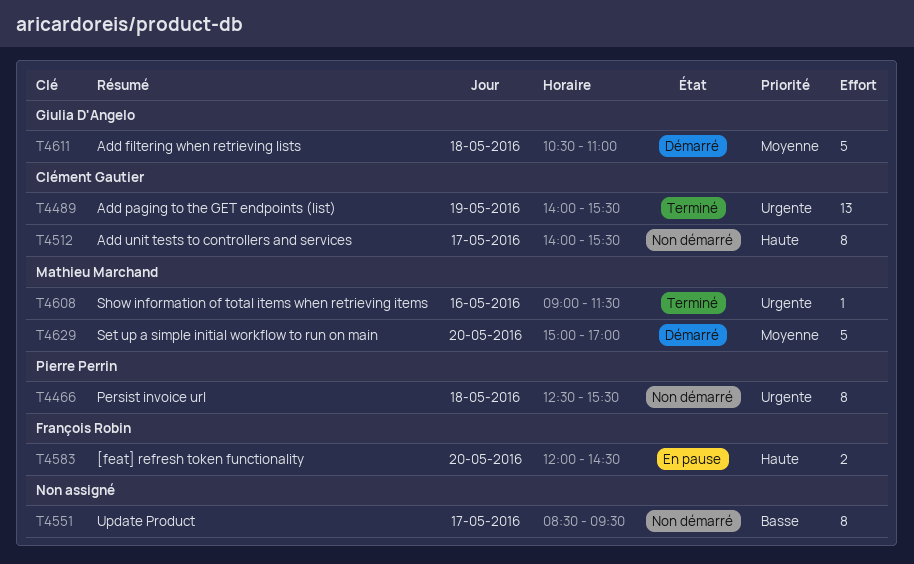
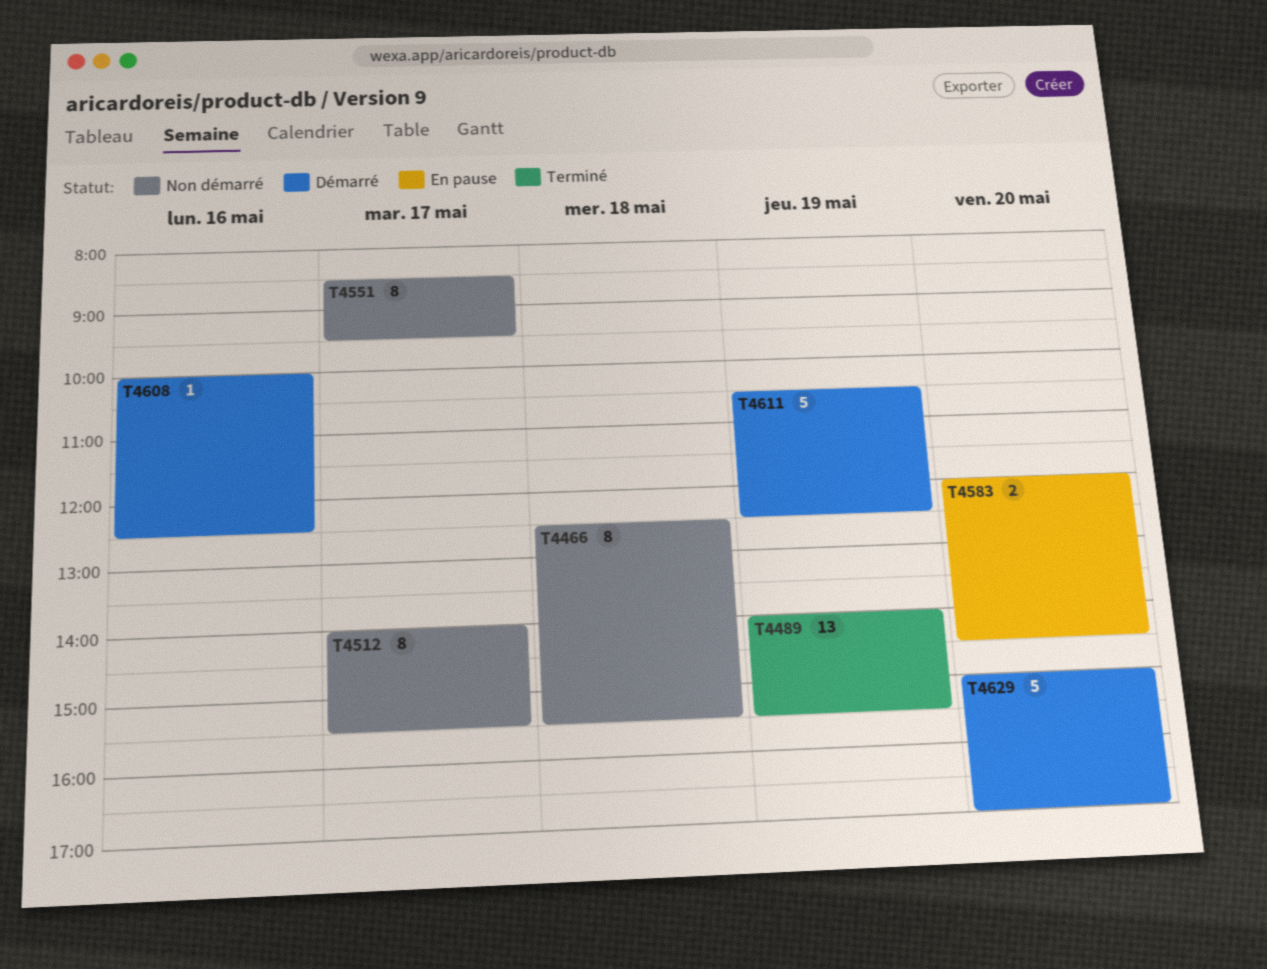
T4608, status: Terminé -> Démarré
T4608, begins: 09:00 -> 10:00
T4608, ends: 11:30 -> 12:30
T4611, day: May 18 -> May 19
T4611, ends: 11:00 -> 12:30

